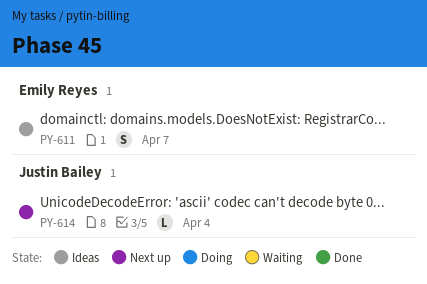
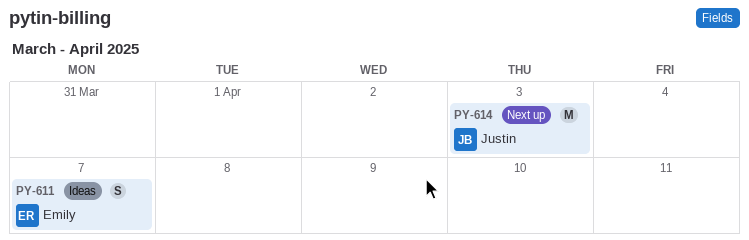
PY-614, estimate: L -> M
PY-614, due: Apr 4 -> Apr 3

